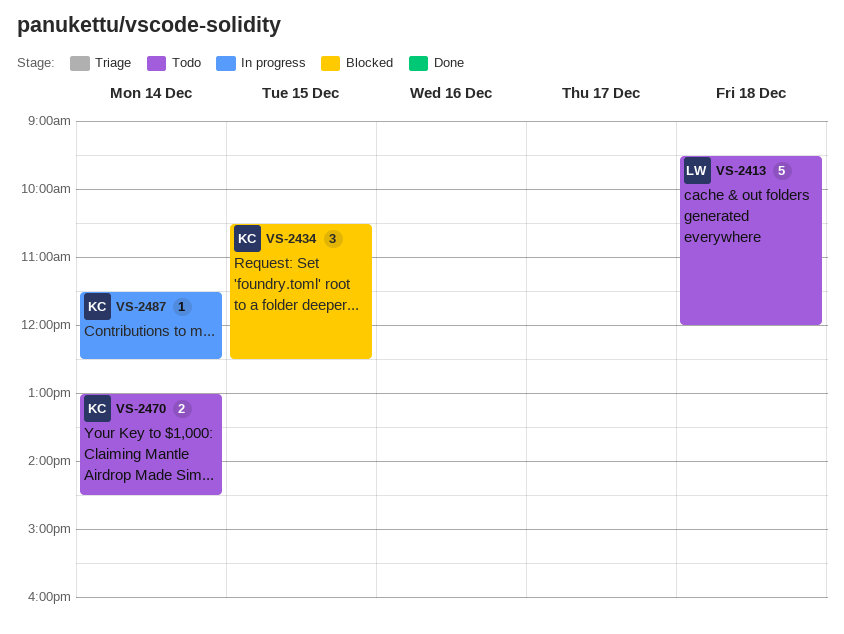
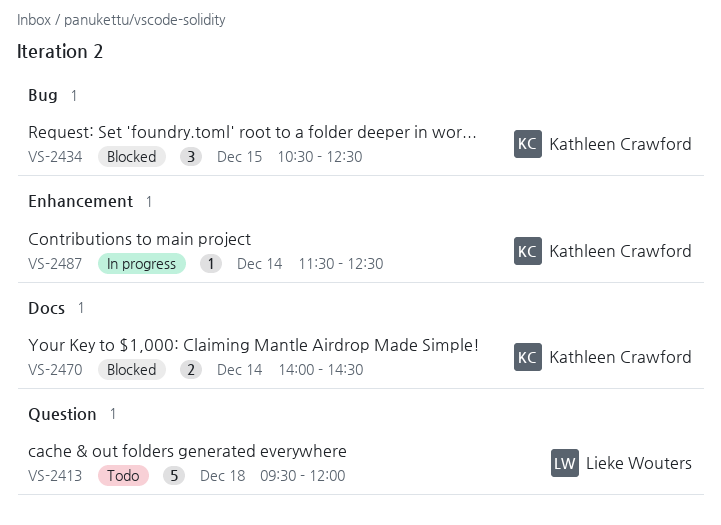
VS-2470, status: Todo -> Blocked
VS-2470, begins: 13:00 -> 14:00

